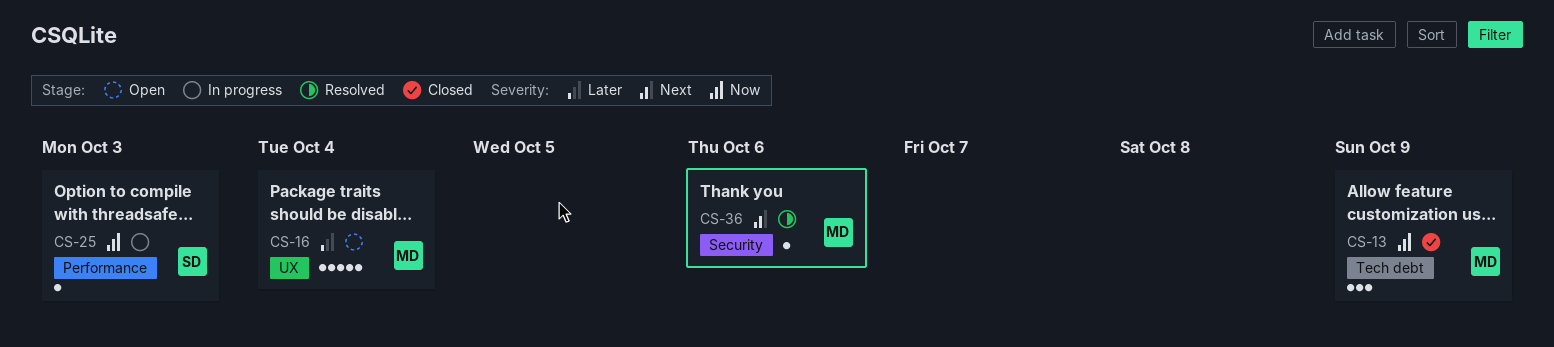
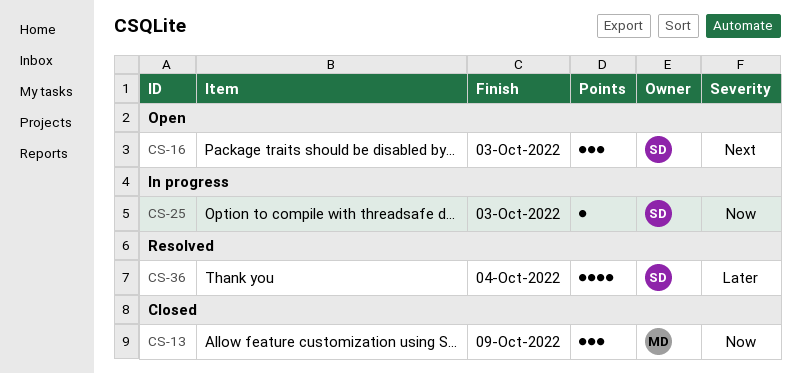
CS-16, owner: MD -> SD
CS-16, priority: Later -> Next
CS-16, estimate: 5 -> 3
CS-16, due: Oct 4 -> Oct 3
CS-36, owner: MD -> SD
CS-36, priority: Next -> Later
CS-36, estimate: 1 -> 4
CS-36, due: Oct 6 -> Oct 4

